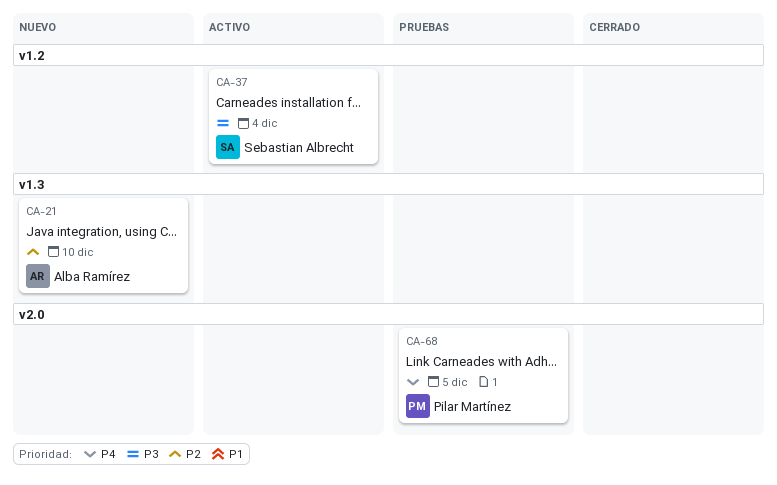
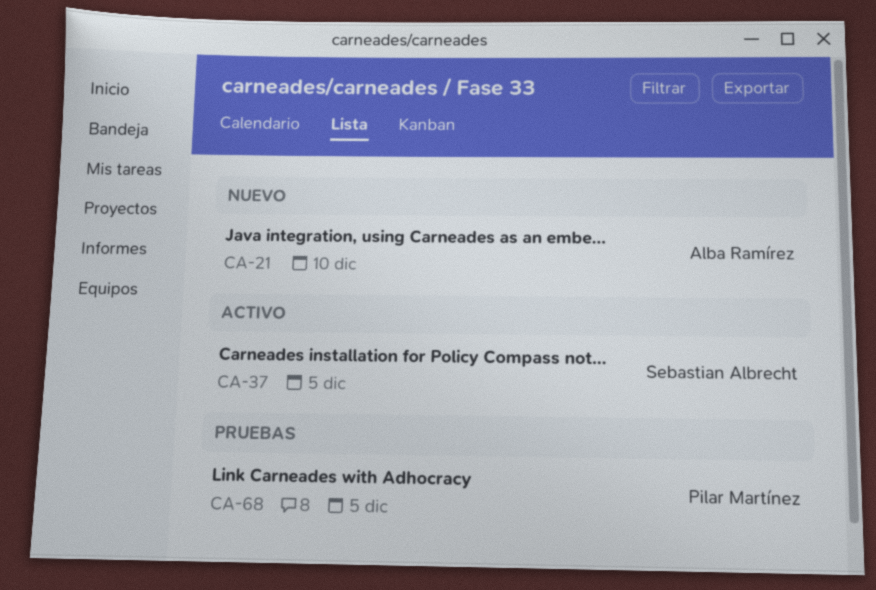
CA-37, due: Dec 4 -> Dec 5

